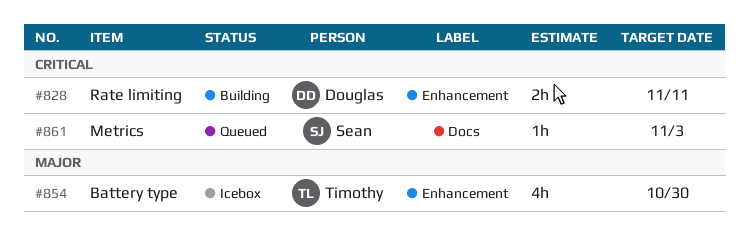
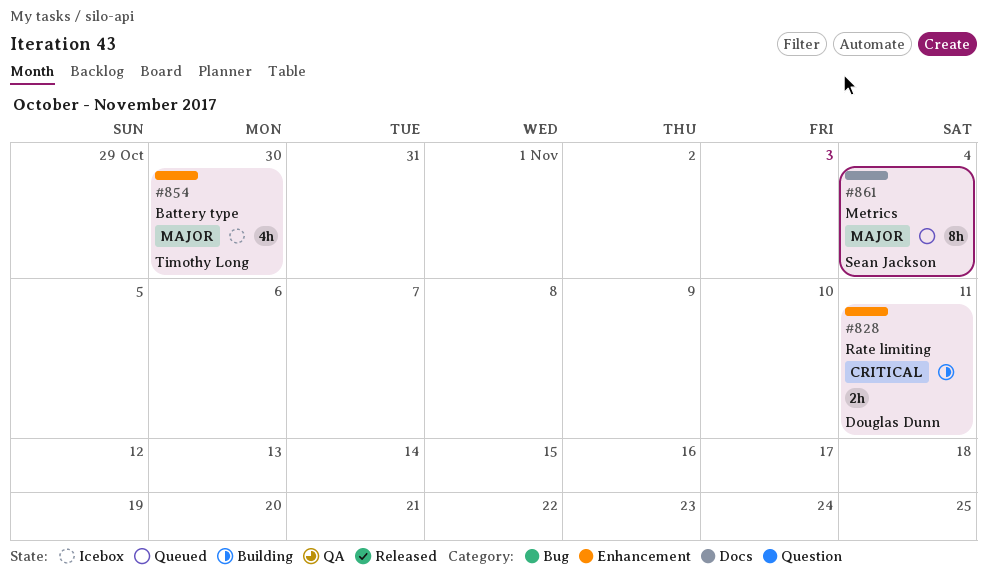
#861, priority: Critical -> Major
#861, estimate: 1h -> 8h
#861, due: Nov 3 -> Nov 4

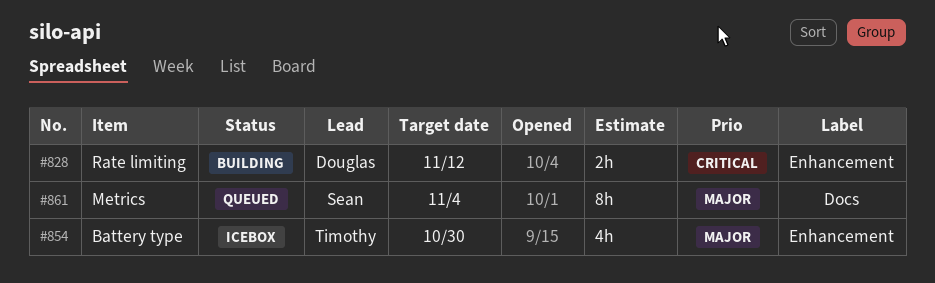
#828, due: Nov 11 -> Nov 12

